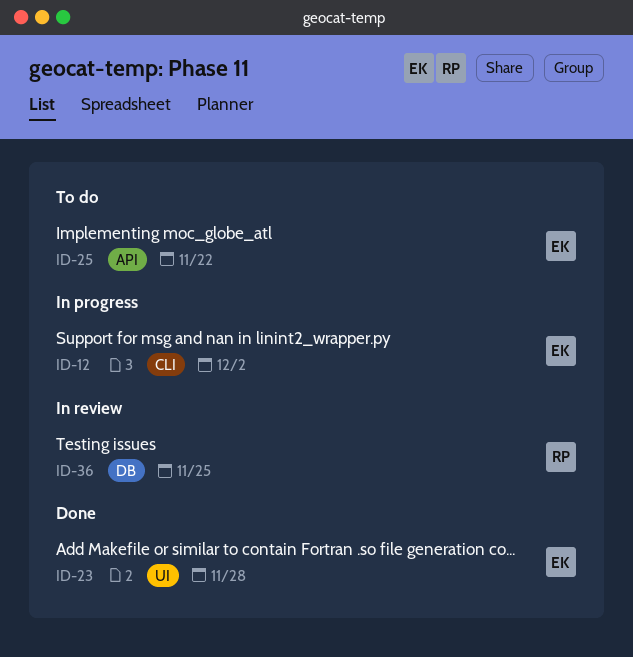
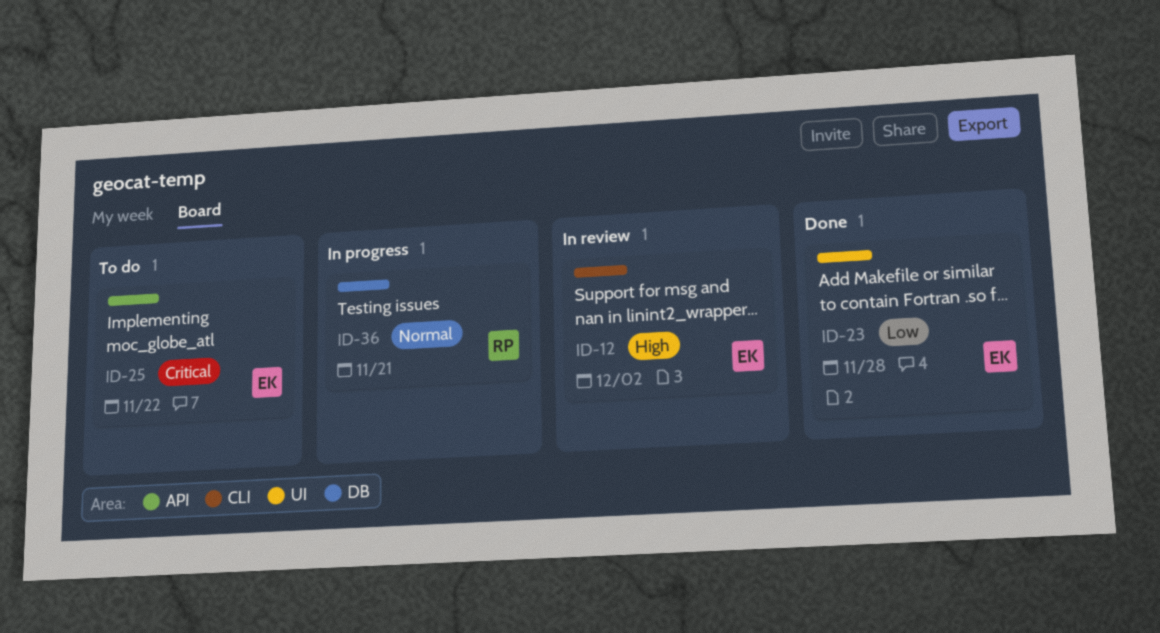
ID-12, status: In progress -> In review
ID-36, status: In review -> In progress
ID-36, due: Nov 25 -> Nov 21

